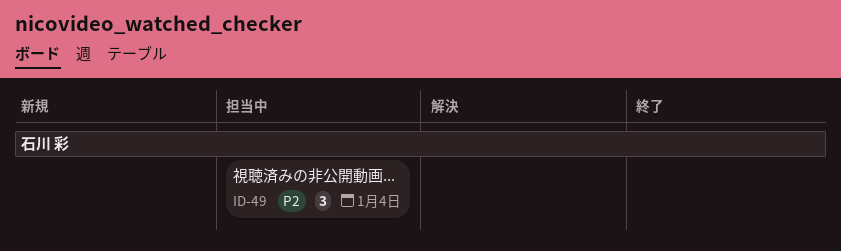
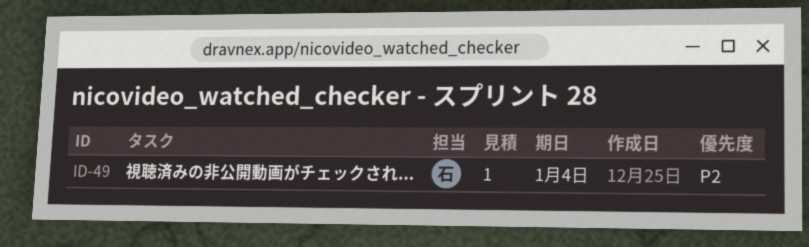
ID-49, estimate: 3 -> 1

